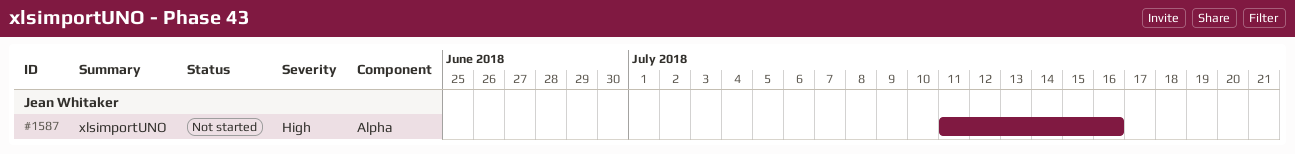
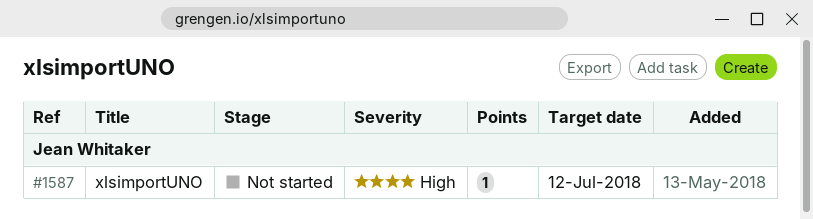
#1587, due: Jul 16 -> Jul 12

